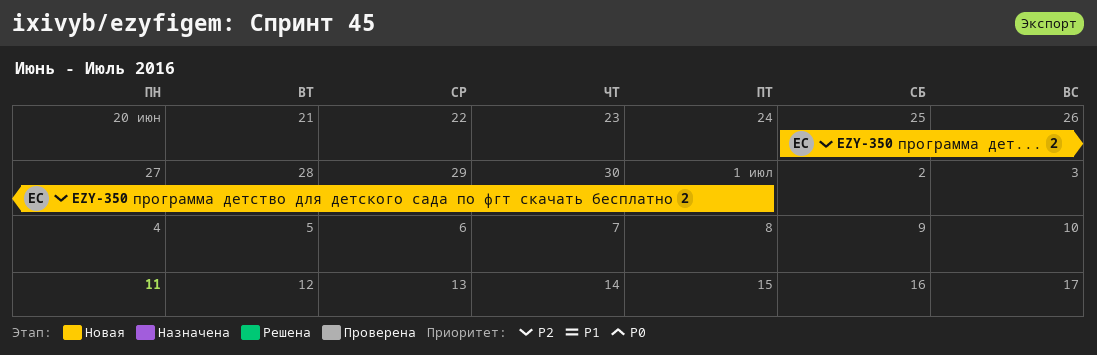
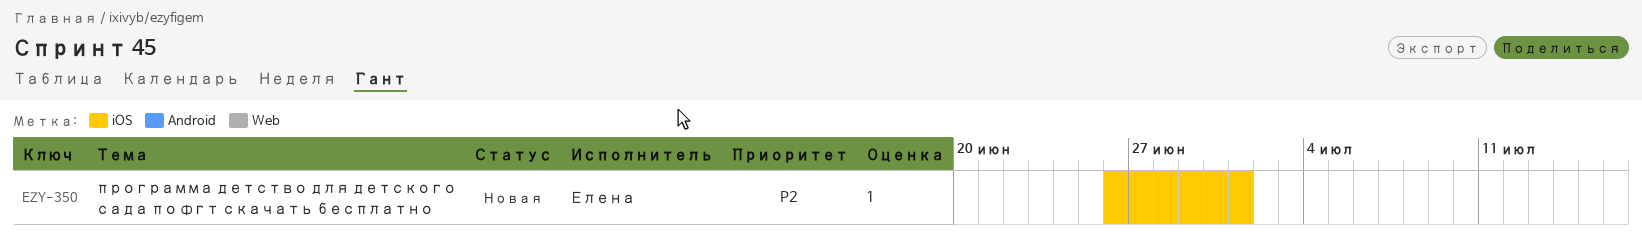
EZY-350, estimate: 2 -> 1
EZY-350, start: Jun 25 -> Jun 26

